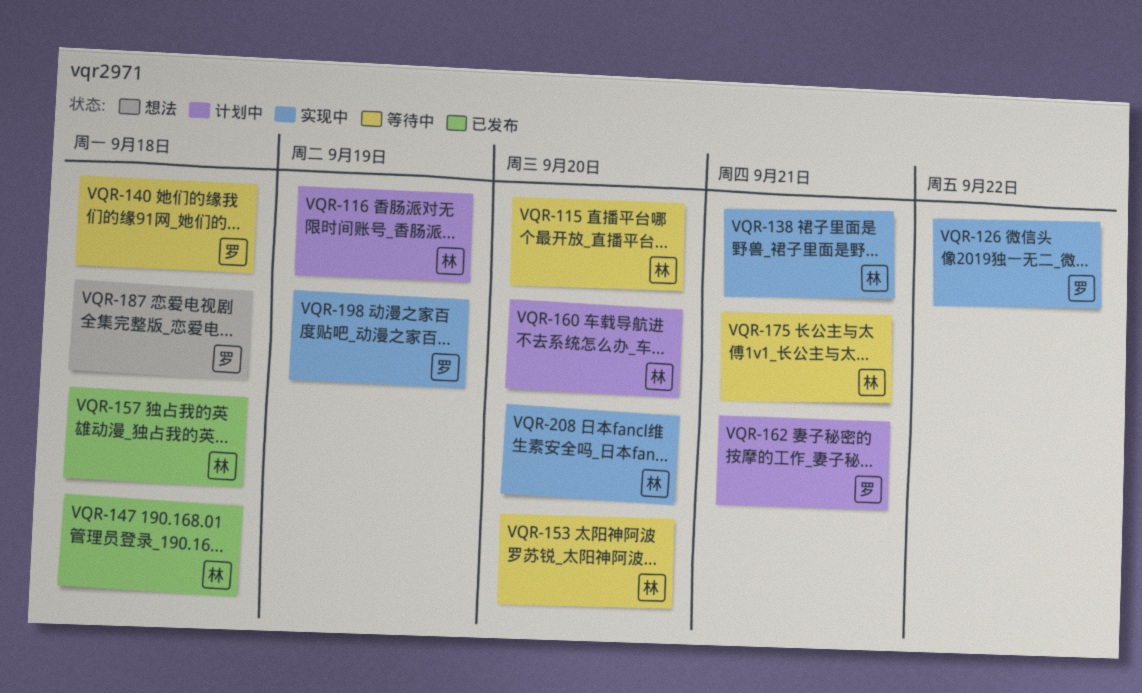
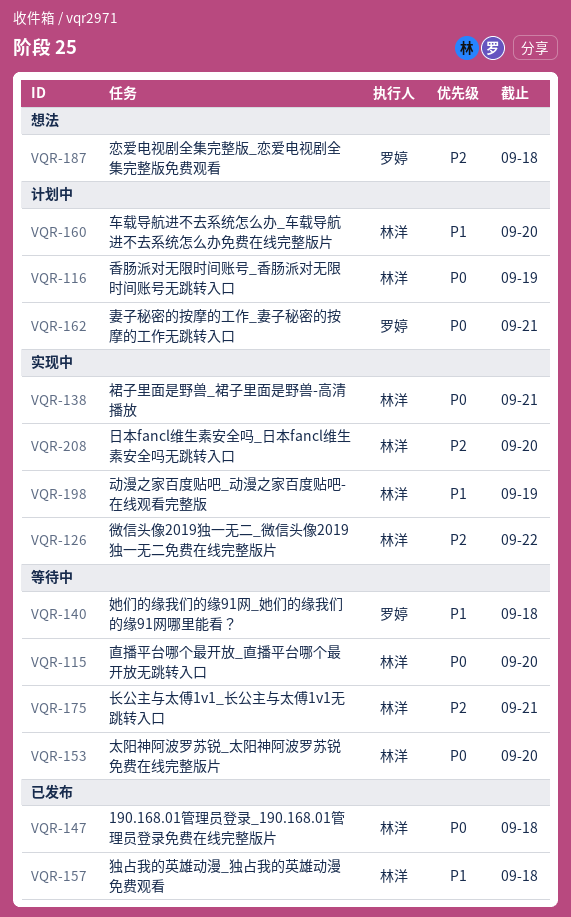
VQR-126, owner: 罗婷 -> 林洋
VQR-198, owner: 罗婷 -> 林洋

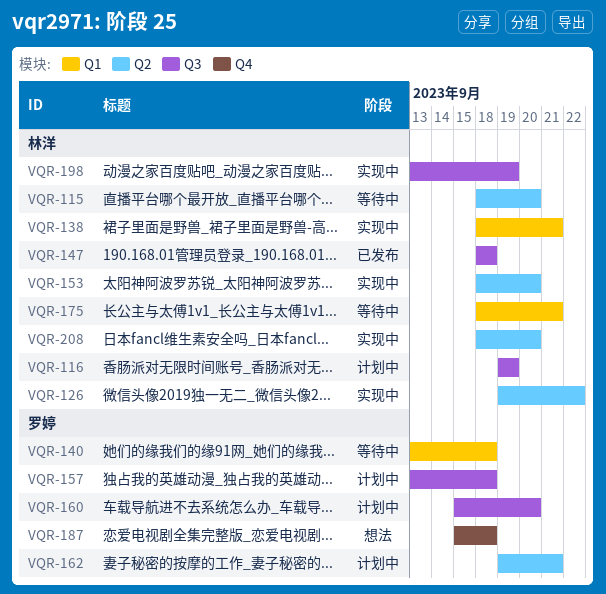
VQR-153, status: 等待中 -> 实现中
VQR-157, status: 已发布 -> 计划中
VQR-157, owner: 林洋 -> 罗婷
VQR-160, owner: 林洋 -> 罗婷

